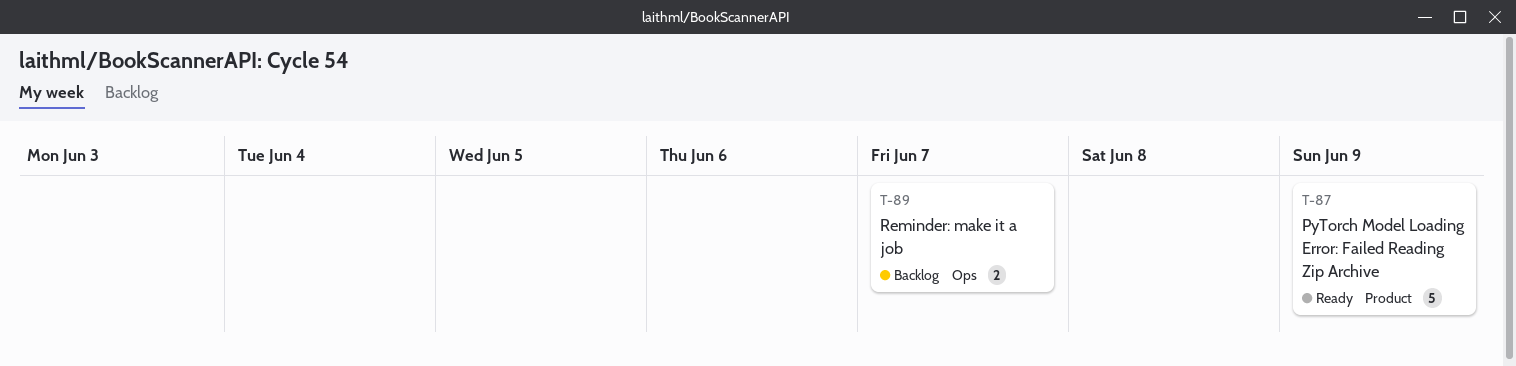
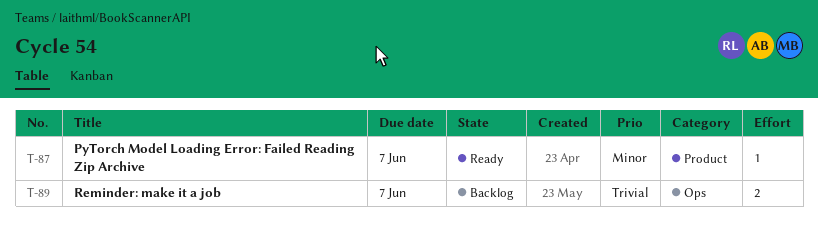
T-87, estimate: 5 -> 1
T-87, due: Jun 9 -> Jun 7

